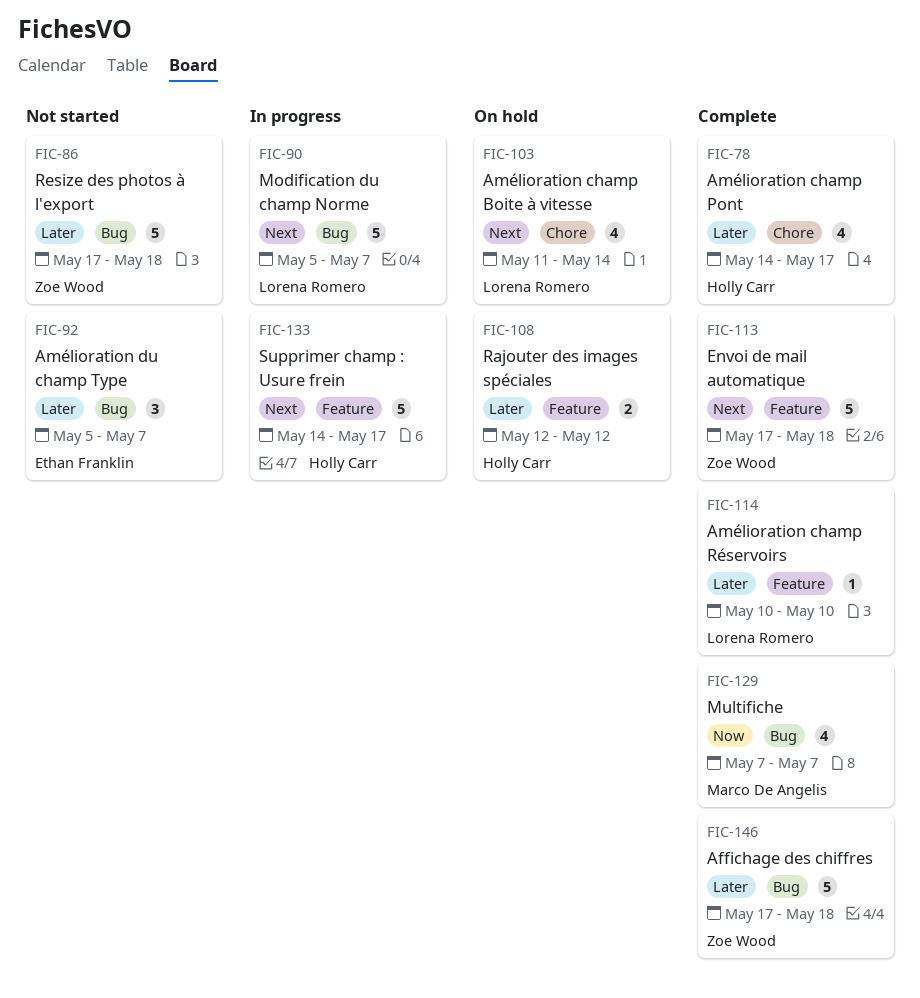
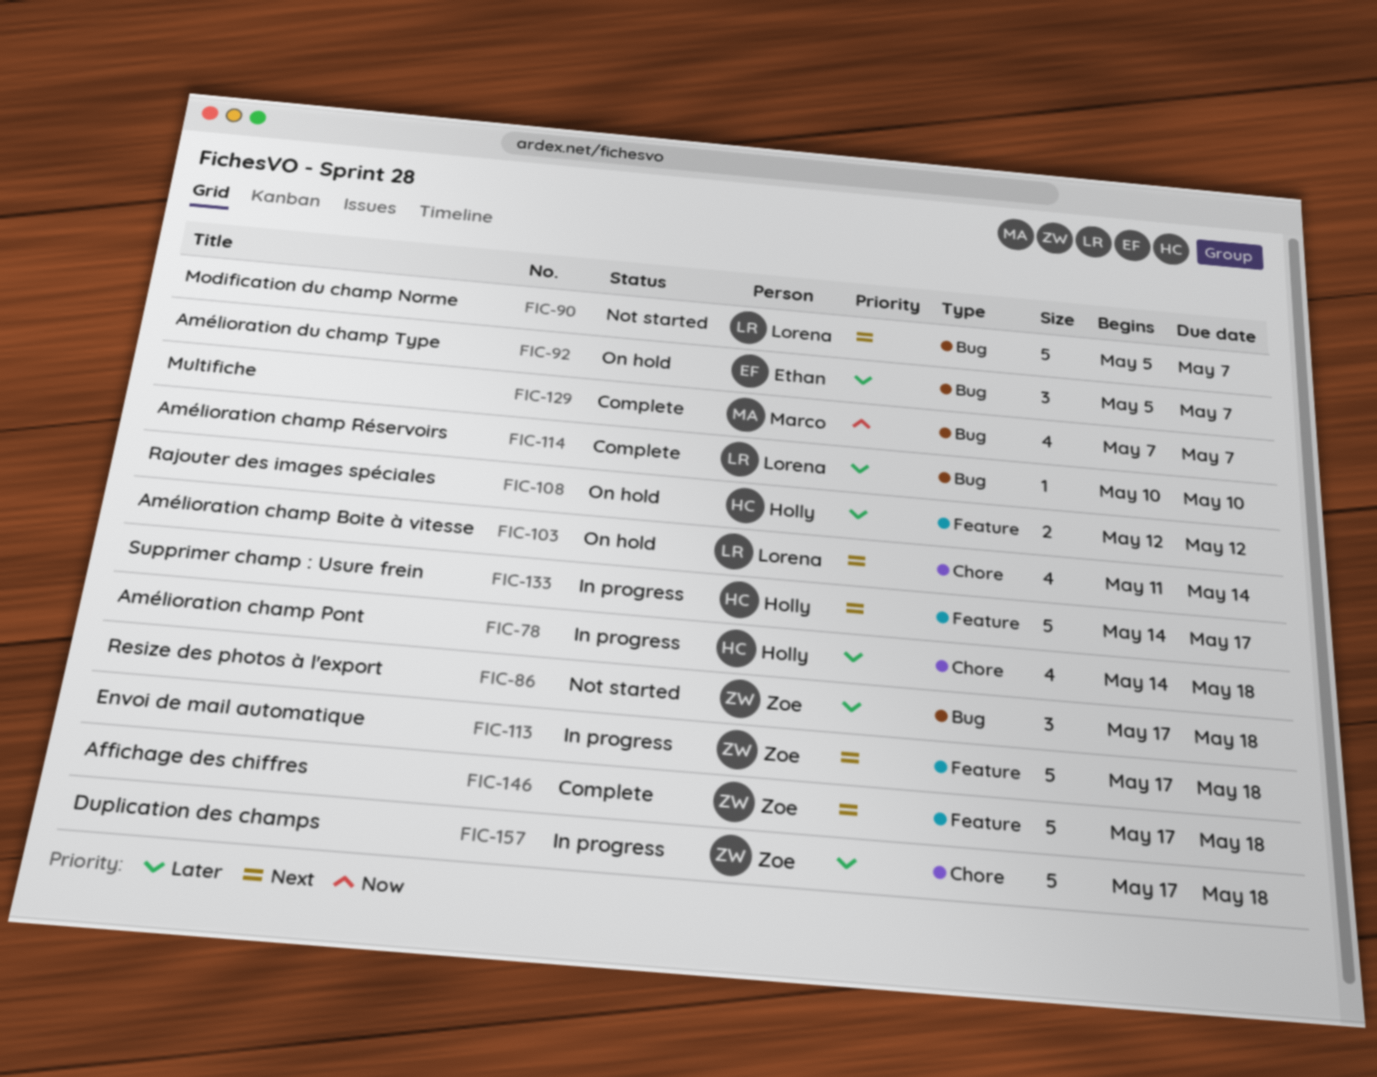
FIC-78, status: Complete -> In progress
FIC-78, due: May 17 -> May 18
FIC-86, estimate: 5 -> 3
FIC-90, status: In progress -> Not started
FIC-92, status: Not started -> On hold
FIC-113, status: Complete -> In progress
FIC-114, label: Feature -> Bug
FIC-146, priority: Later -> Next
FIC-146, label: Bug -> Feature
FIC-157: none -> present

